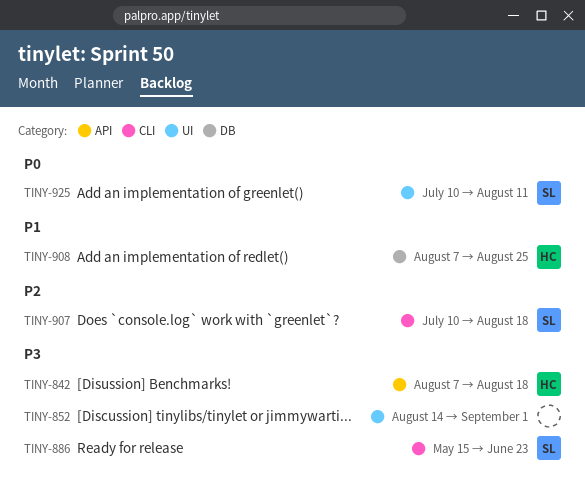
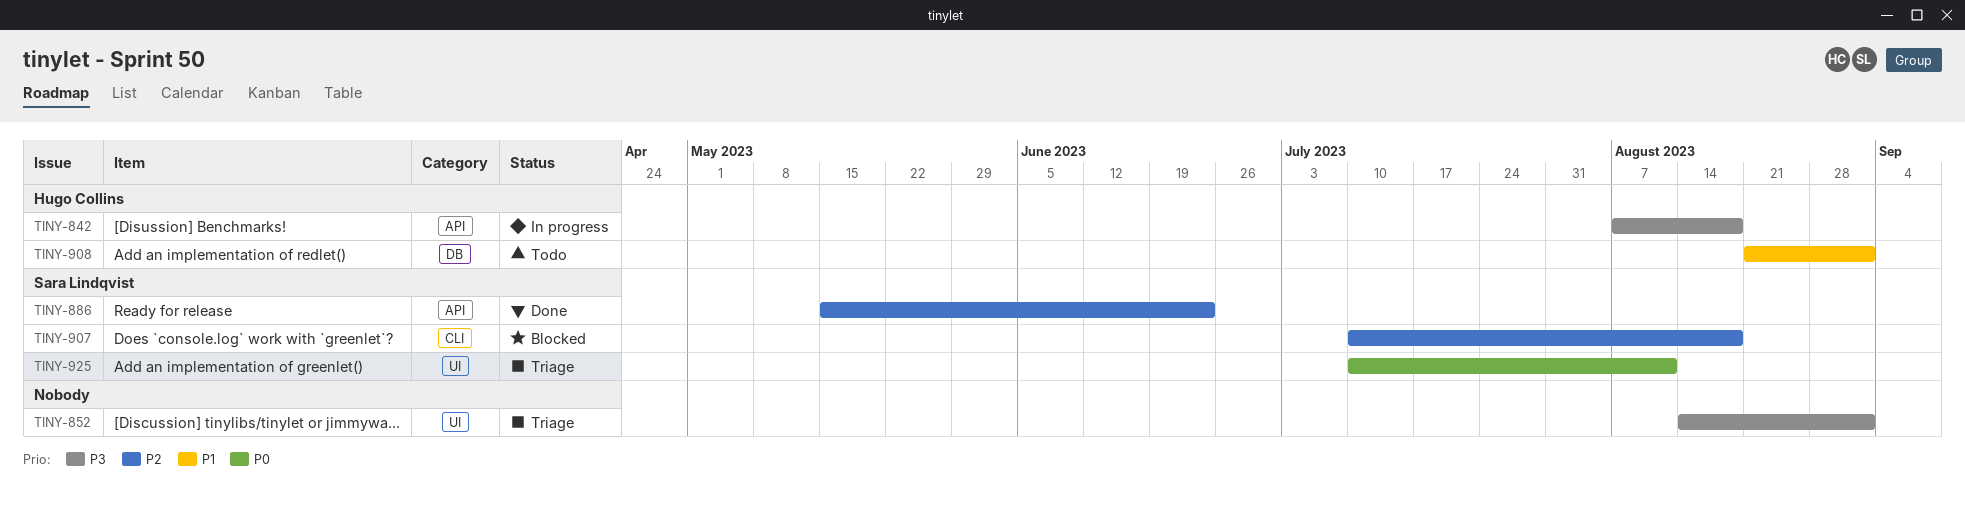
TINY-886, priority: P3 -> P2
TINY-886, label: CLI -> API
TINY-908, start: Aug 7 -> Aug 21
TINY-908, due: Aug 25 -> Sep 1

